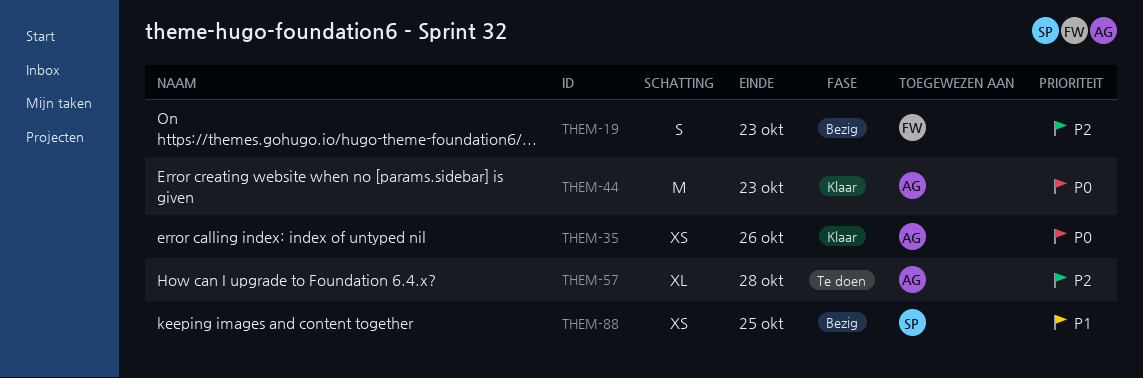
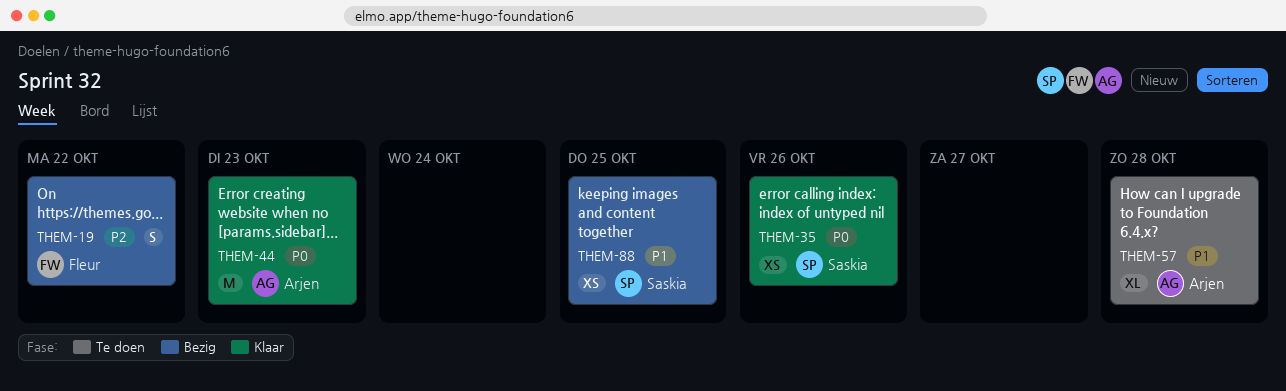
THEM-19, due: Oct 23 -> Oct 22
THEM-35, owner: Arjen -> Saskia
THEM-57, priority: P2 -> P1

